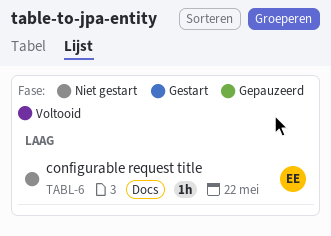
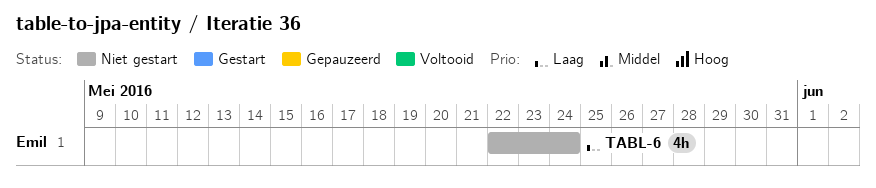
TABL-6, estimate: 1h -> 4h
TABL-6, due: May 22 -> May 24

